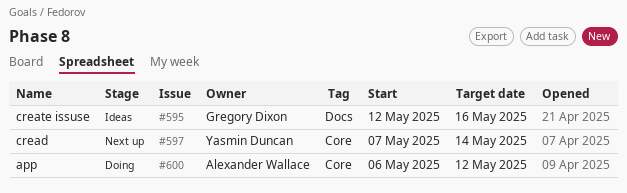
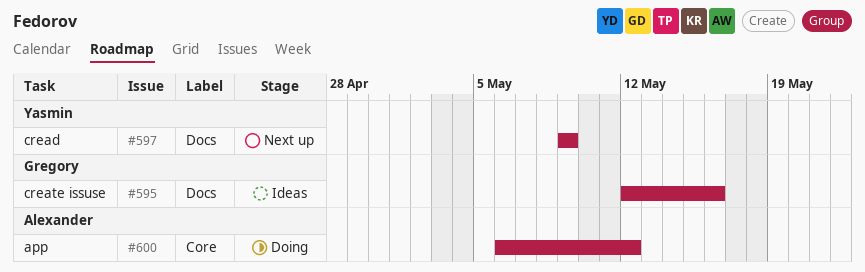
#597, label: Core -> Docs
#597, start: May 7 -> May 9
#597, due: May 14 -> May 9

